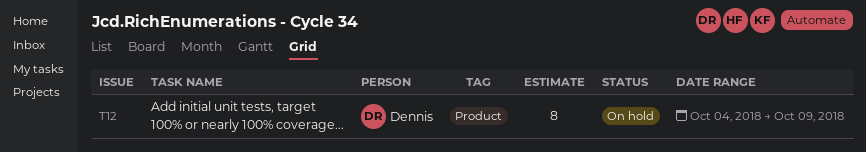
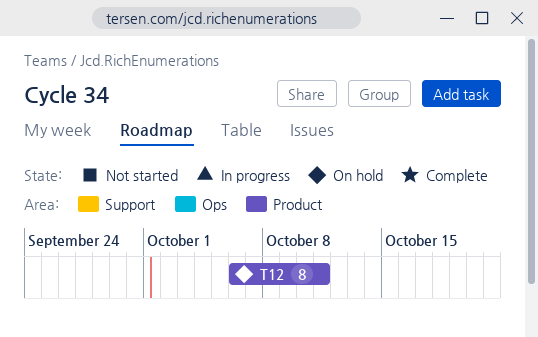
T12, start: Oct 4 -> Oct 6
T12, due: Oct 9 -> Oct 11

